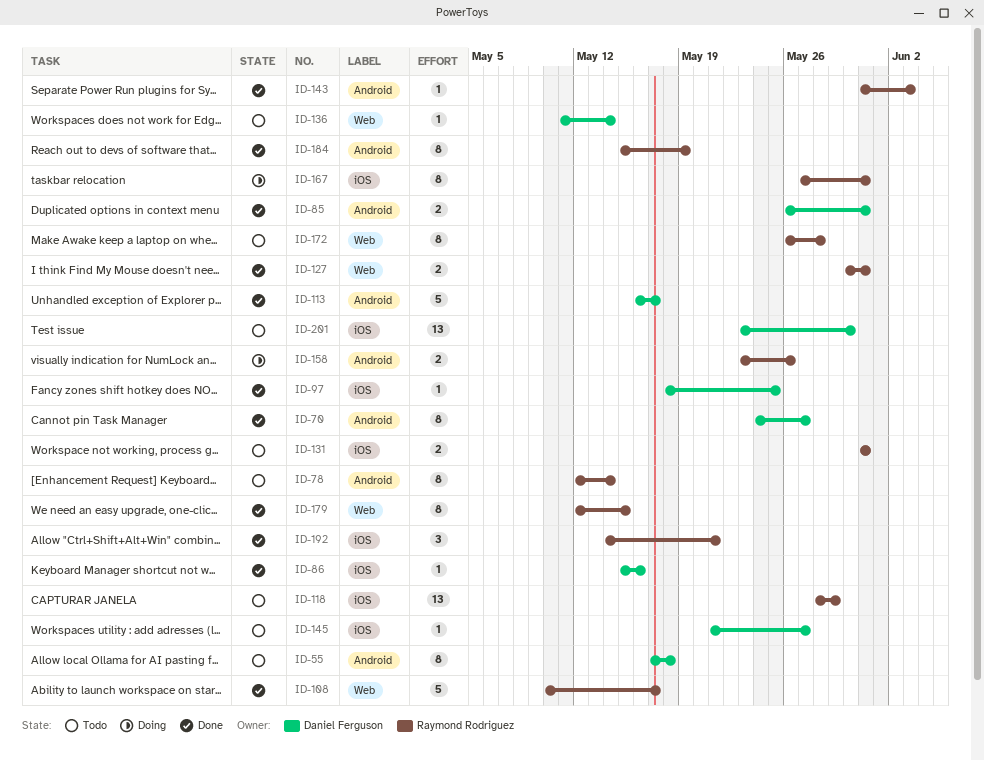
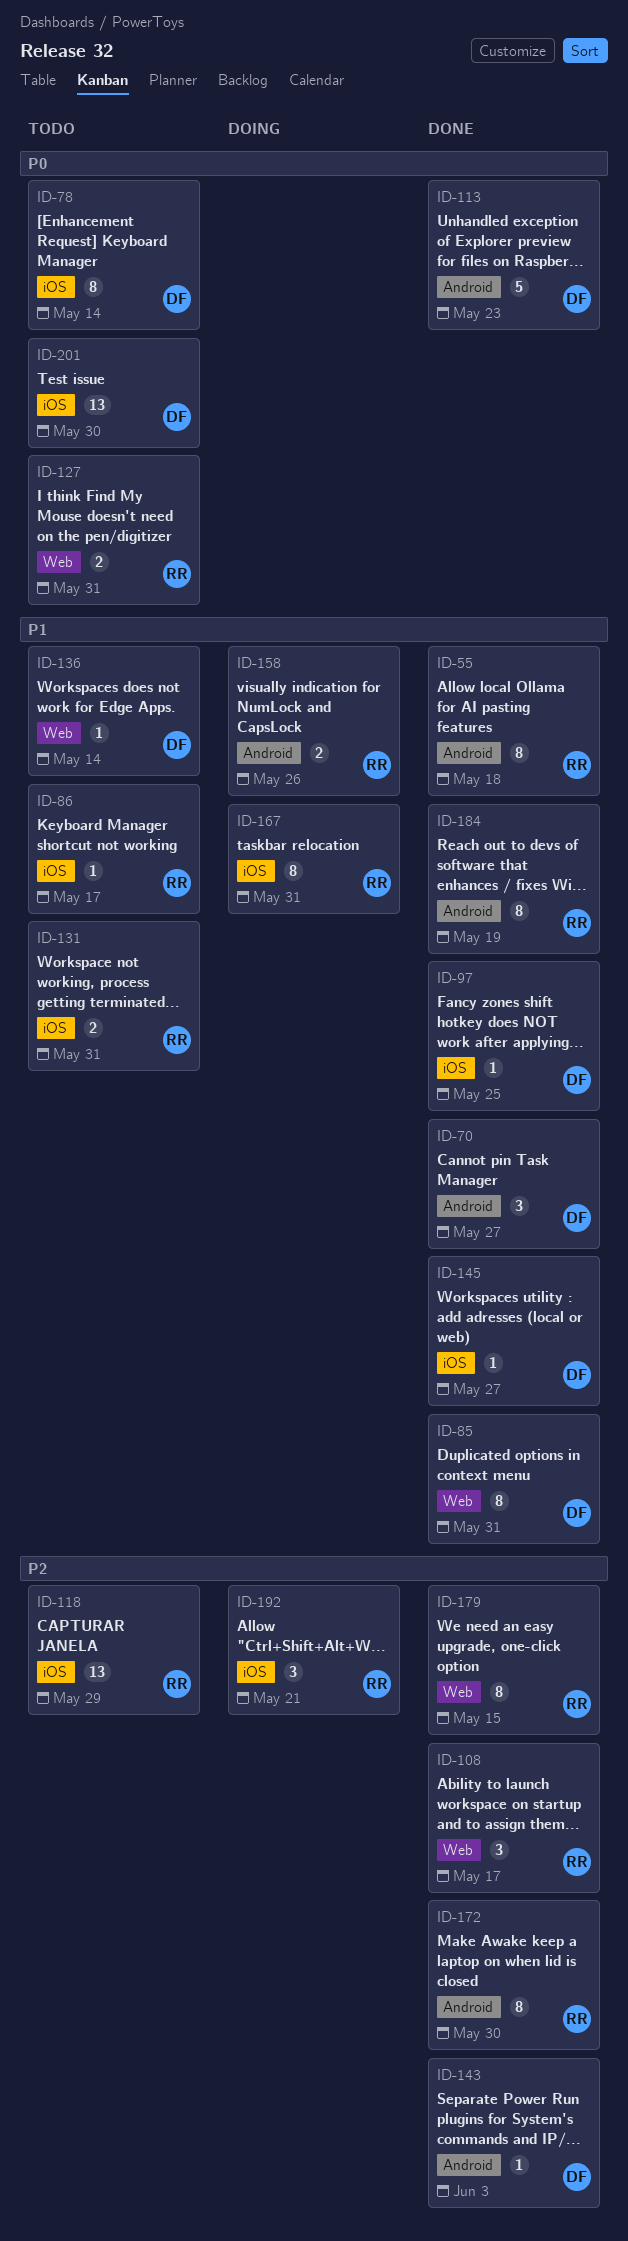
ID-55, status: Todo -> Done
ID-55, owner: Daniel Ferguson -> Raymond Rodriguez
ID-70, estimate: 8 -> 3
ID-78, owner: Raymond Rodriguez -> Daniel Ferguson
ID-78, label: Android -> iOS
ID-85, label: Android -> Web
ID-85, estimate: 2 -> 8
ID-86, status: Done -> Todo
ID-86, owner: Daniel Ferguson -> Raymond Rodriguez
ID-86, due: May 16 -> May 17
ID-108, estimate: 5 -> 3
ID-113, due: May 17 -> May 23
ID-127, status: Done -> Todo
ID-143, owner: Raymond Rodriguez -> Daniel Ferguson
ID-145, status: Todo -> Done
ID-172, status: Todo -> Done
ID-172, label: Web -> Android
ID-172, due: May 28 -> May 30
ID-192, status: Done -> Doing

